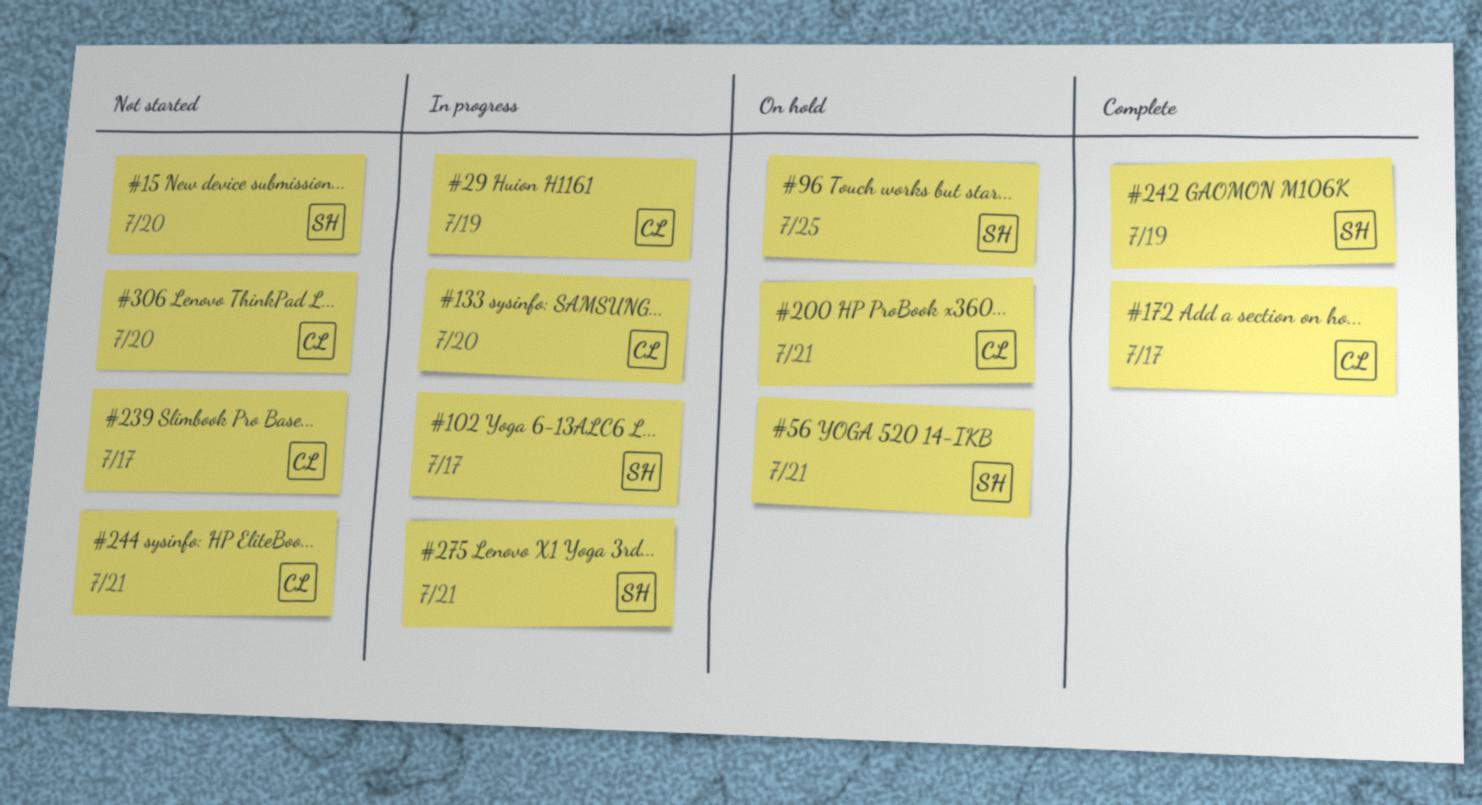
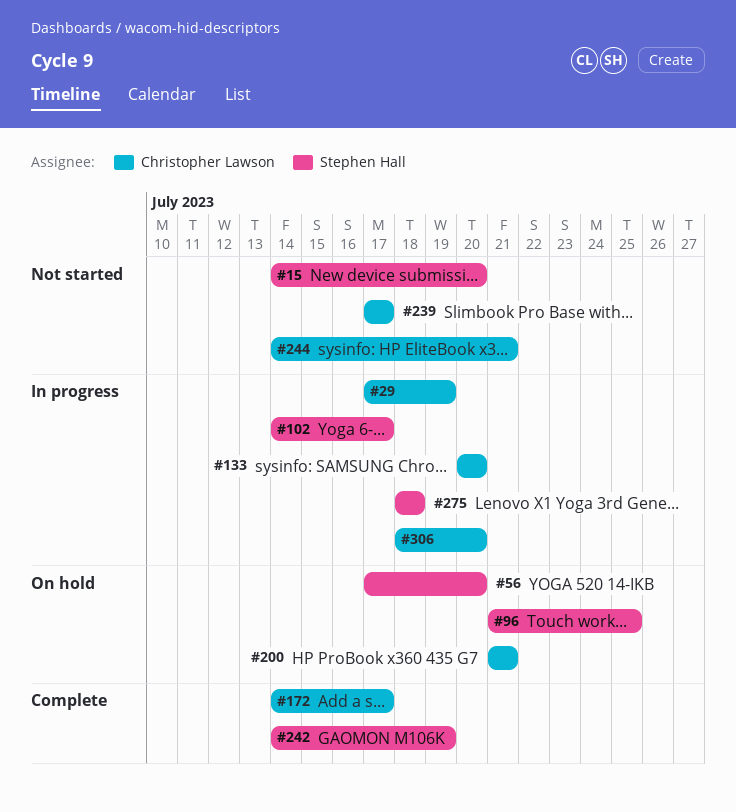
#56, due: Jul 21 -> Jul 20
#275, due: Jul 21 -> Jul 18
#306, status: Not started -> In progress

